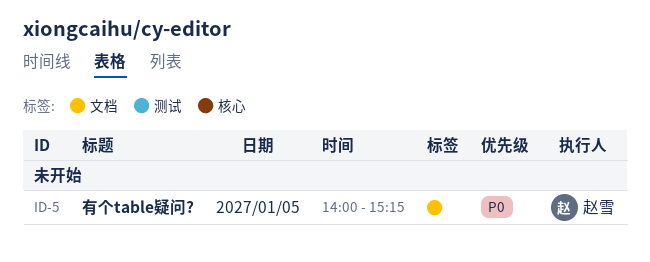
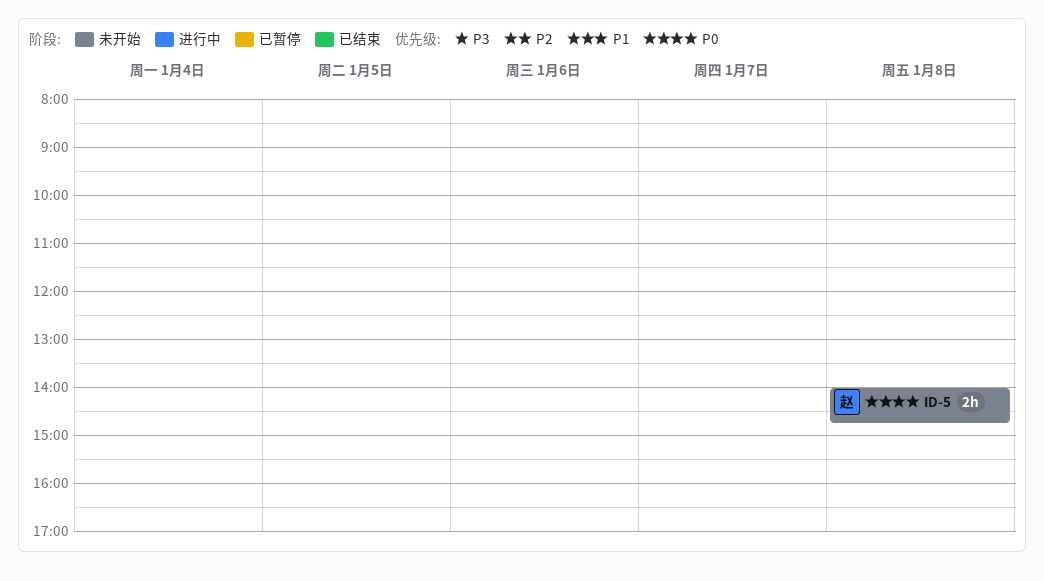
ID-5, day: Jan 5 -> Jan 8
ID-5, ends: 15:15 -> 14:45

